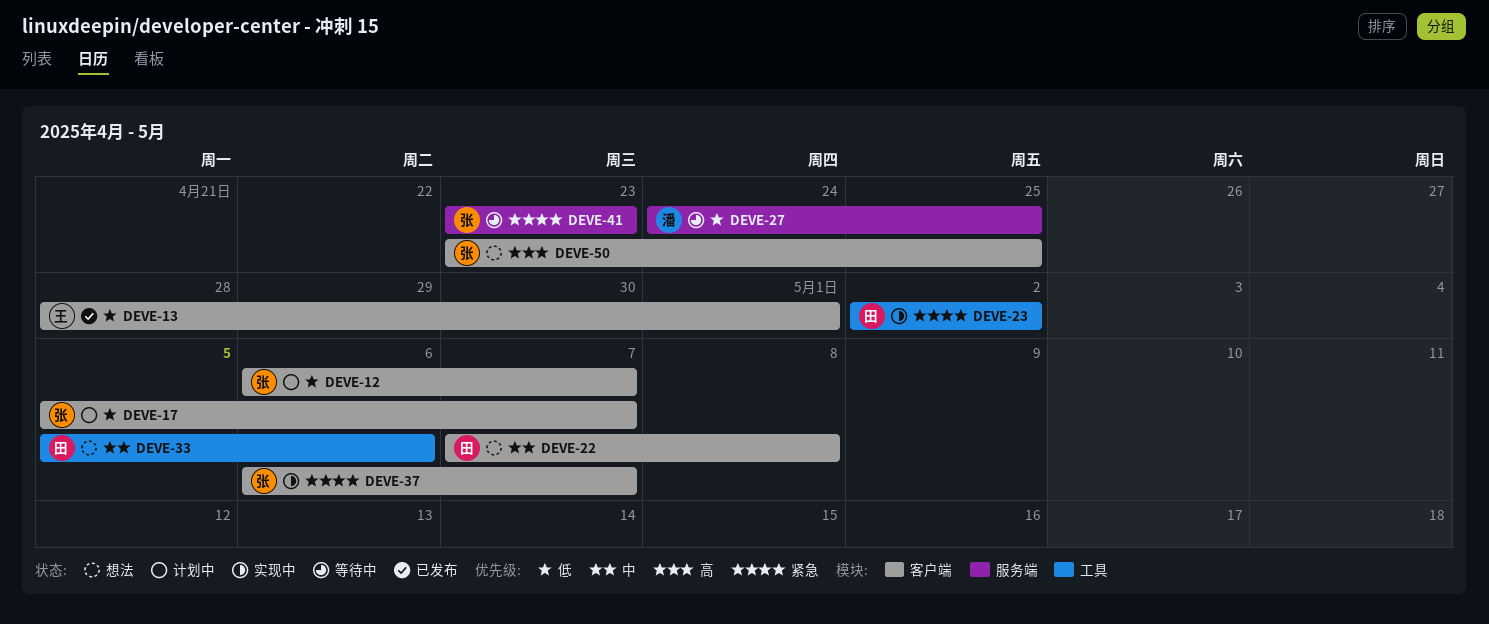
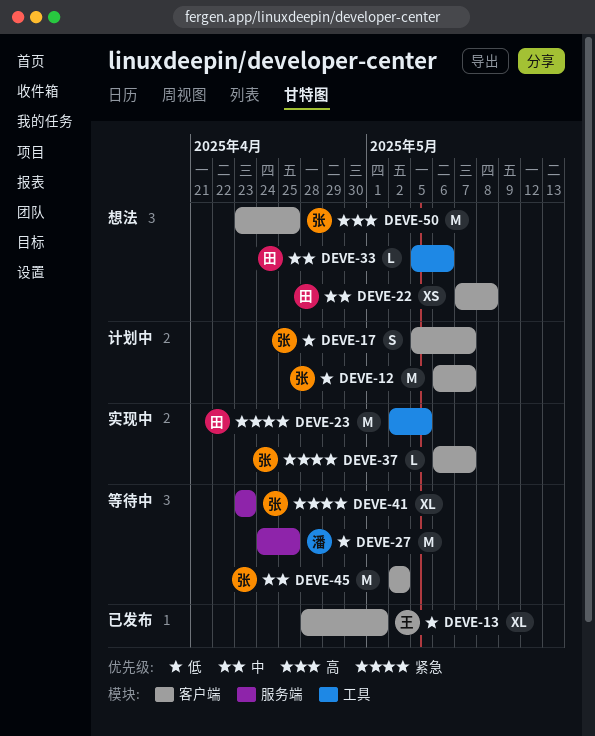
DEVE-23, due: May 2 -> May 5
DEVE-45: none -> present

